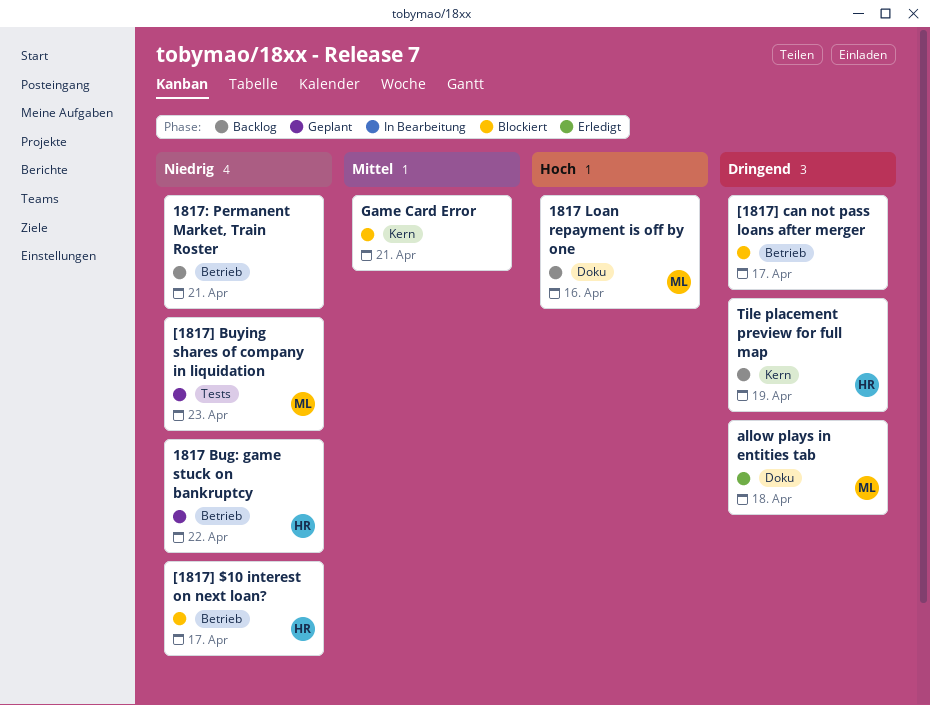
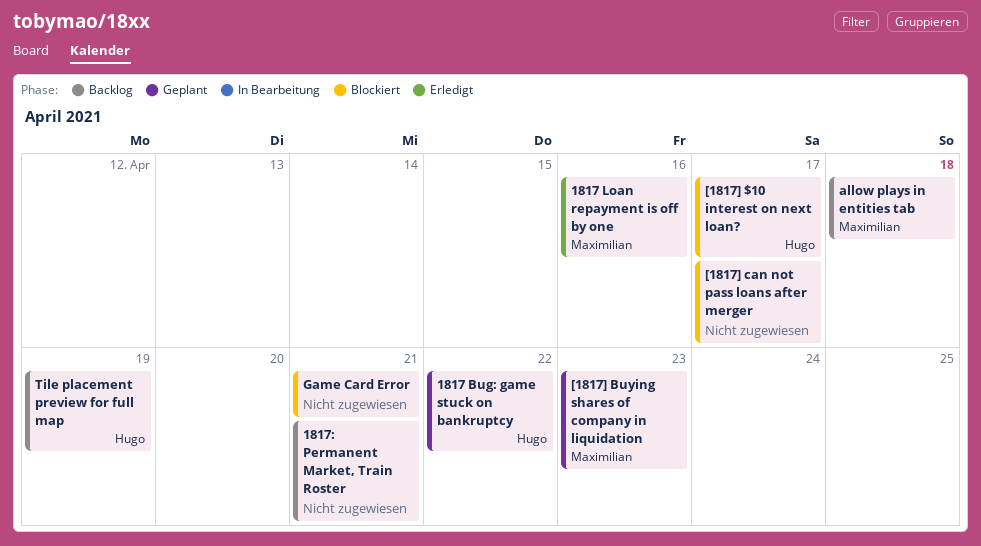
1817 Loan repayment is off by one, status: Backlog -> Erledigt
allow plays in entities tab, status: Erledigt -> Backlog

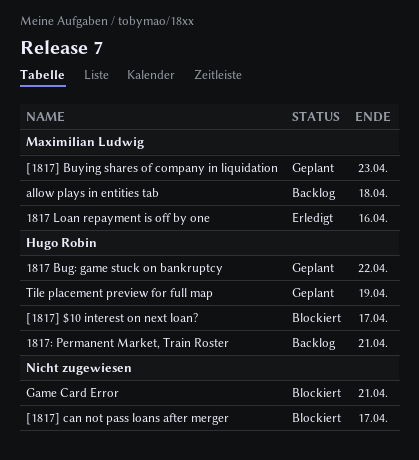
1817: Permanent Market, Train Roster, owner: none -> Hugo Robin
Tile placement preview for full map, status: Backlog -> Geplant

